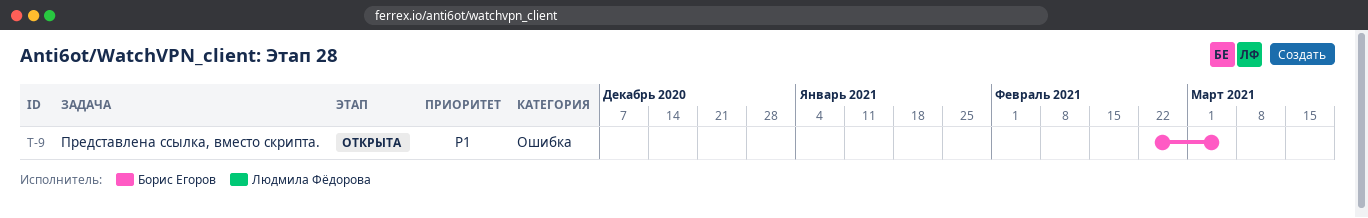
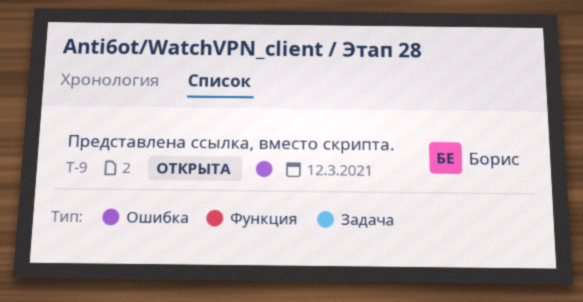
T-9, due: Mar 5 -> Mar 12

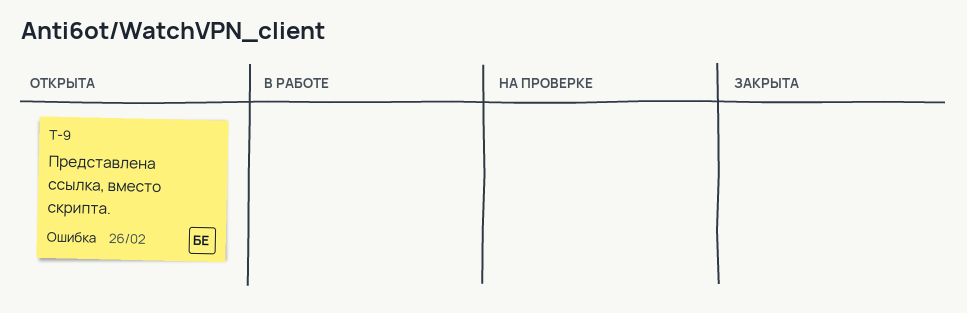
T-9, due: Mar 12 -> Feb 26

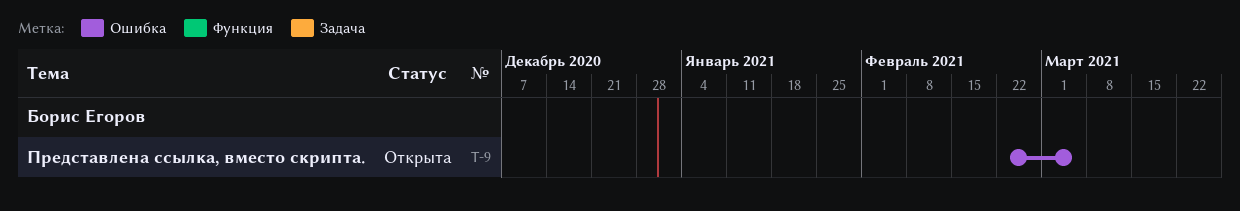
T-9, due: Feb 26 -> Mar 5

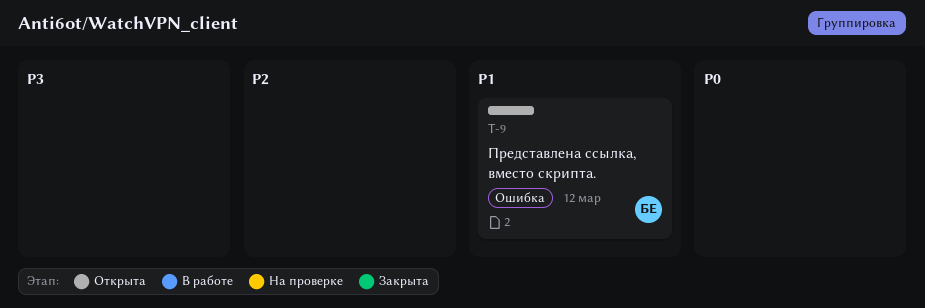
T-9, due: Mar 5 -> Mar 12

